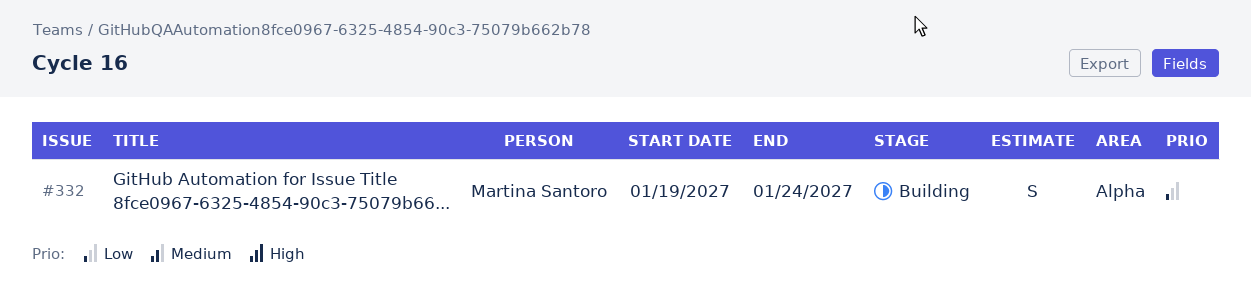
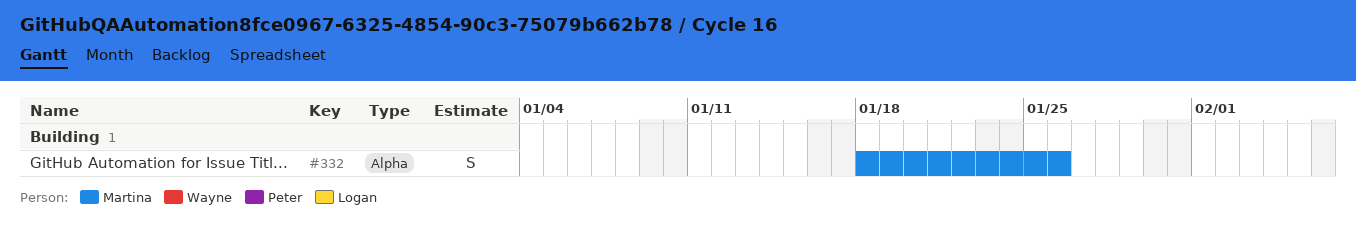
#332, start: Jan 19 -> Jan 18
#332, due: Jan 24 -> Jan 26

